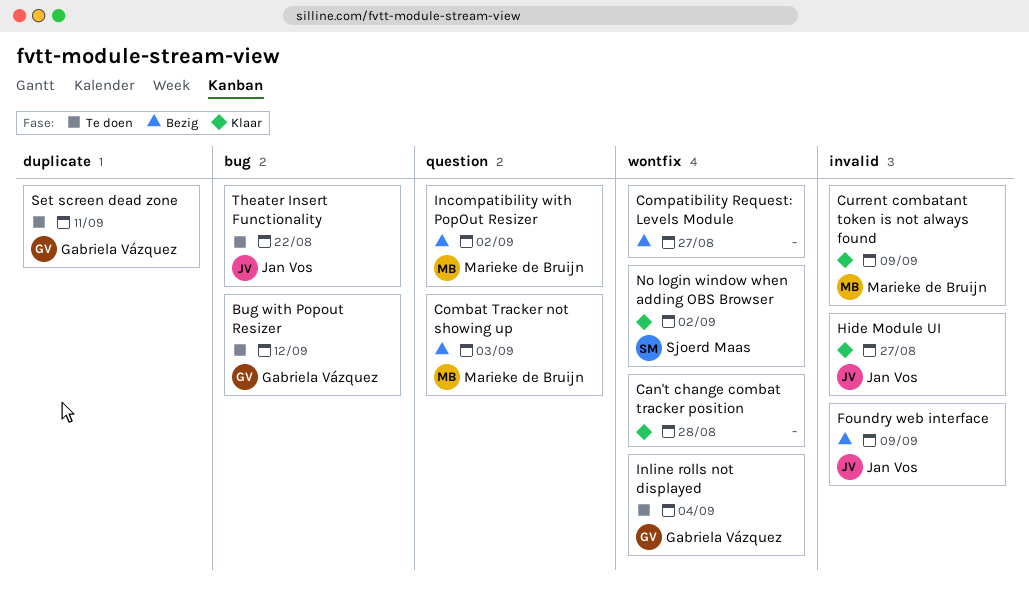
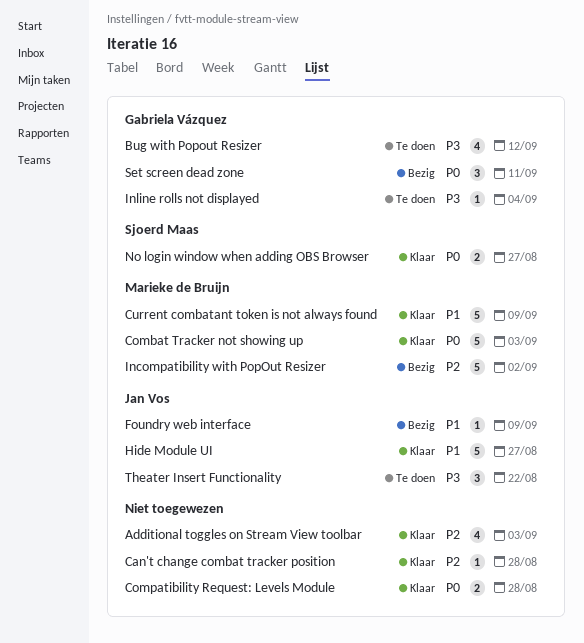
Additional toggles on Stream View toolbar: none -> present
Combat Tracker not showing up, status: Bezig -> Klaar
Compatibility Request: Levels Module, status: Bezig -> Klaar
Compatibility Request: Levels Module, due: Aug 27 -> Aug 28
No login window when adding OBS Browser, due: Sep 2 -> Aug 27
Set screen dead zone, status: Te doen -> Bezig

